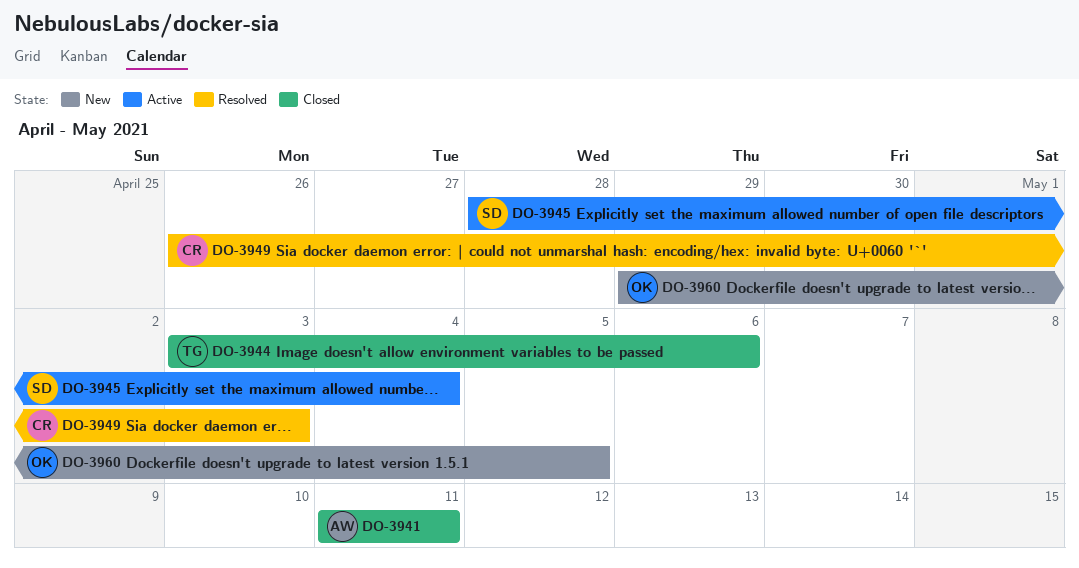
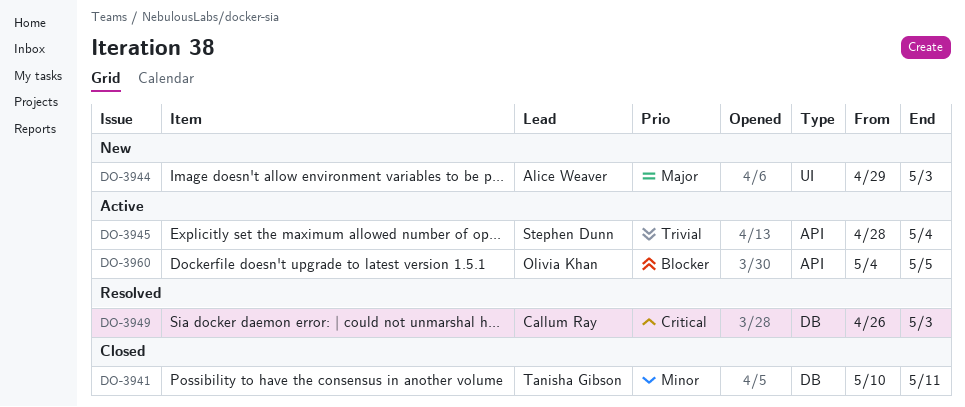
DO-3941, owner: Alice Weaver -> Tanisha Gibson
DO-3941, start: May 11 -> May 10
DO-3944, status: Closed -> New
DO-3944, owner: Tanisha Gibson -> Alice Weaver
DO-3944, start: May 3 -> Apr 29
DO-3944, due: May 6 -> May 3
DO-3960, status: New -> Active
DO-3960, start: Apr 29 -> May 4

